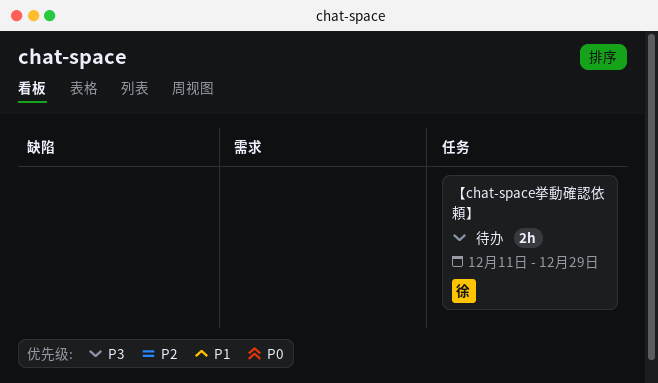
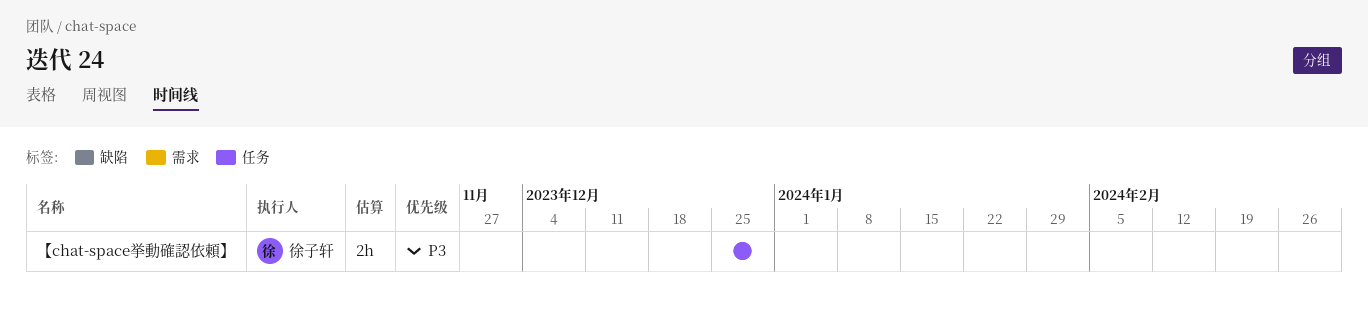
【chat-space挙動確認依頼】, start: Dec 11 -> Dec 25

